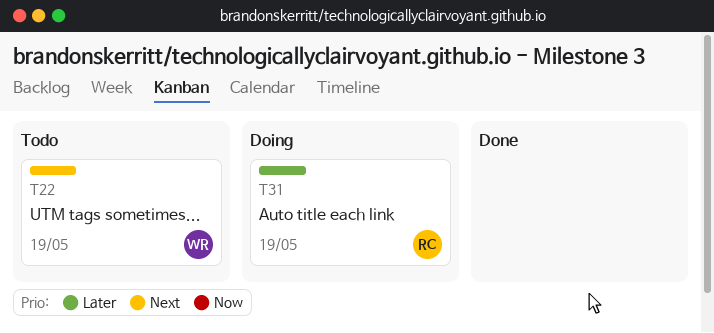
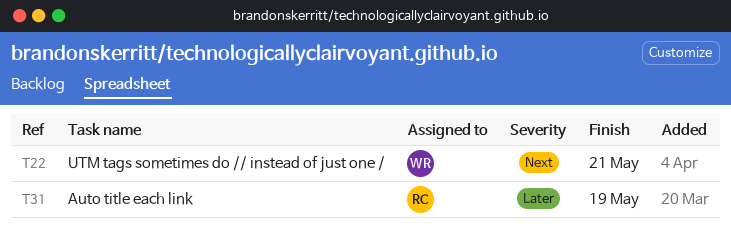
T22, due: May 19 -> May 21

